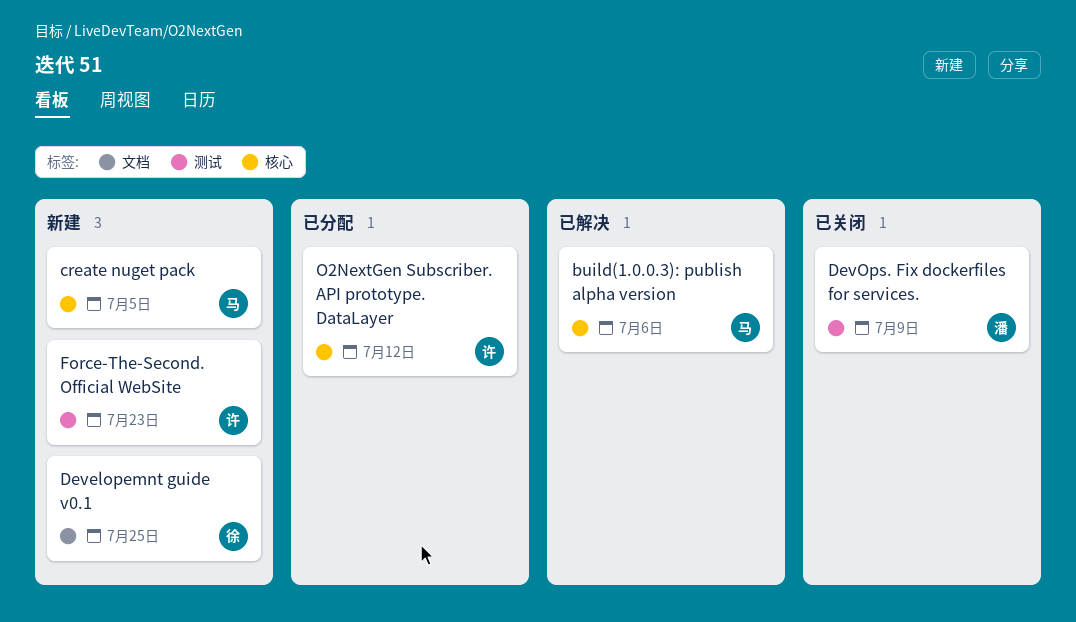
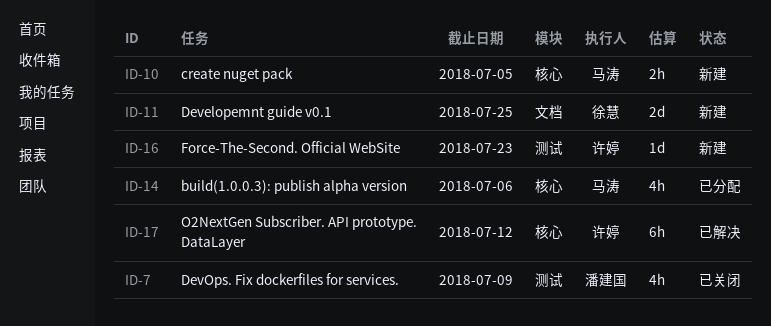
build(1.0.0.3): publish alpha version, status: 已解决 -> 已分配
O2NextGen Subscriber. API prototype. DataLayer, status: 已分配 -> 已解决

